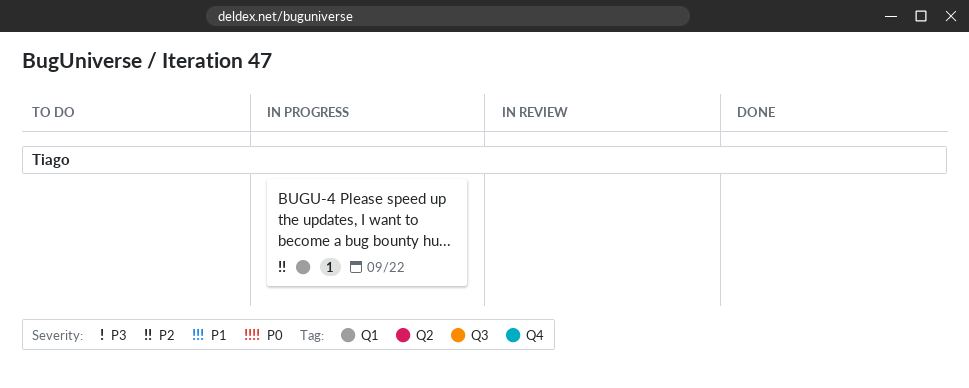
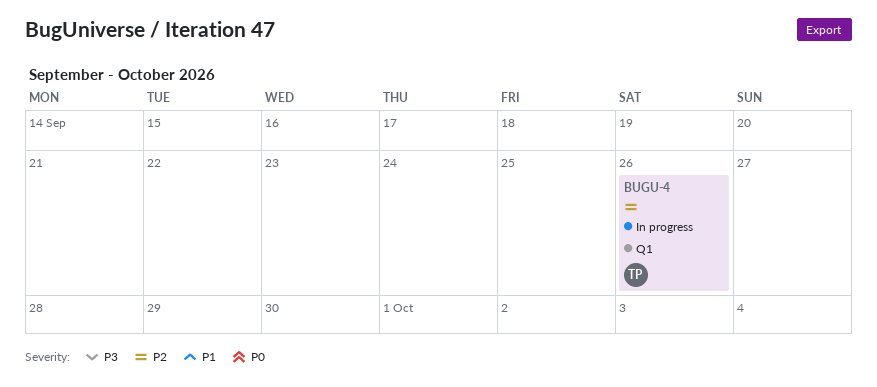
BUGU-4, due: Sep 22 -> Sep 26

